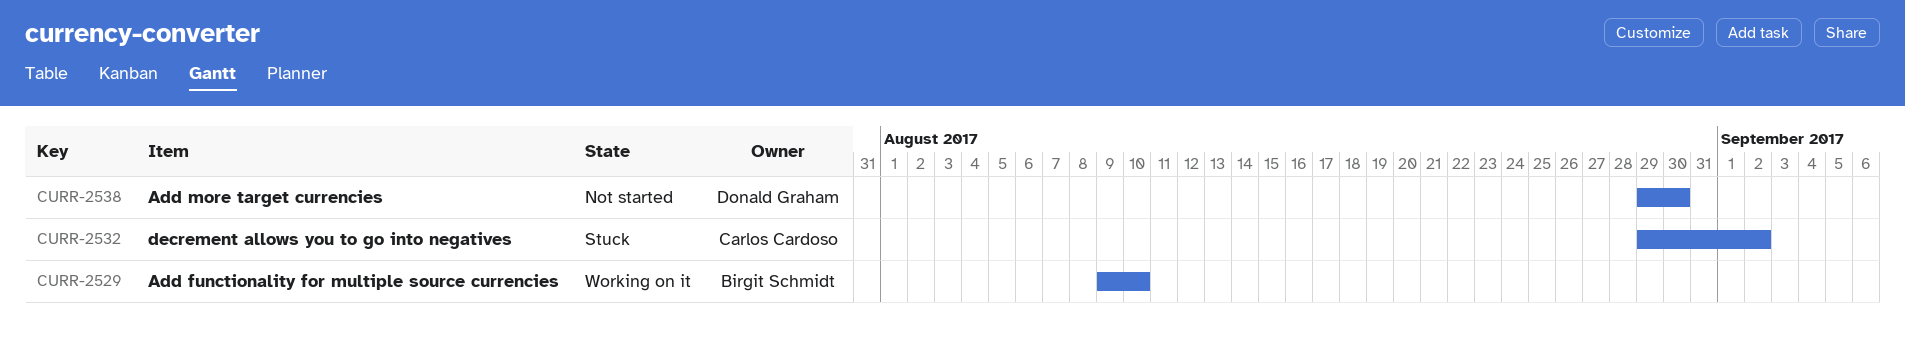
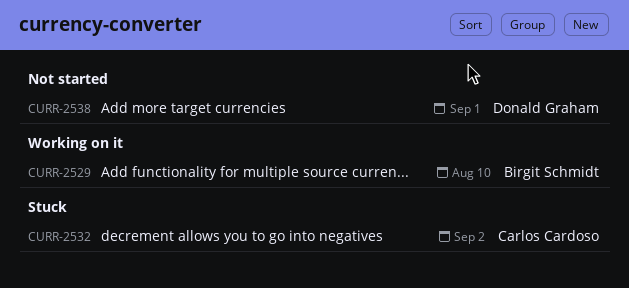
CURR-2538, due: Aug 30 -> Sep 1

